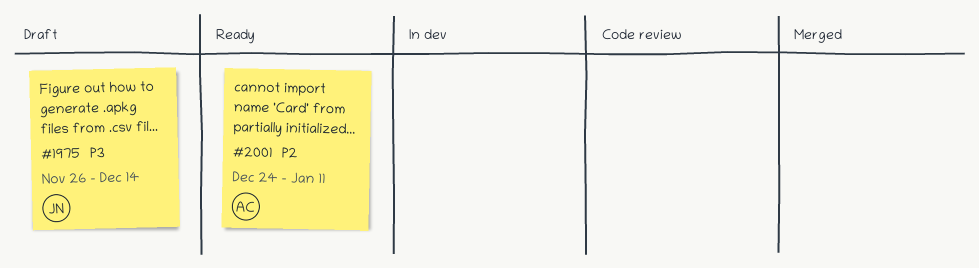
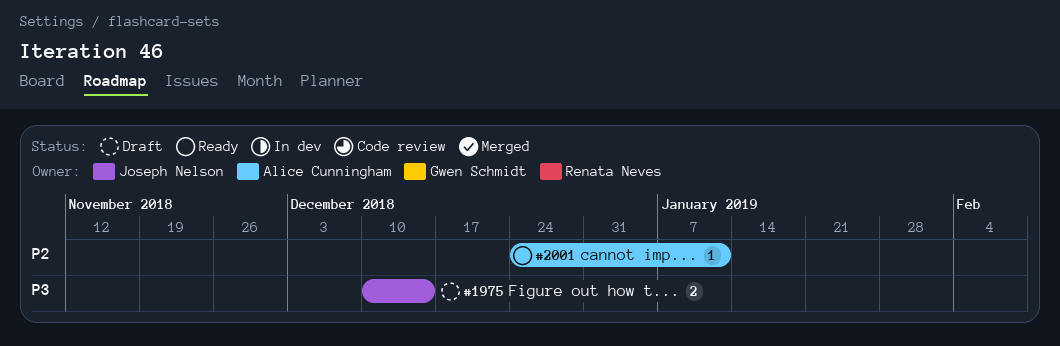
#1975, start: Nov 26 -> Dec 10

